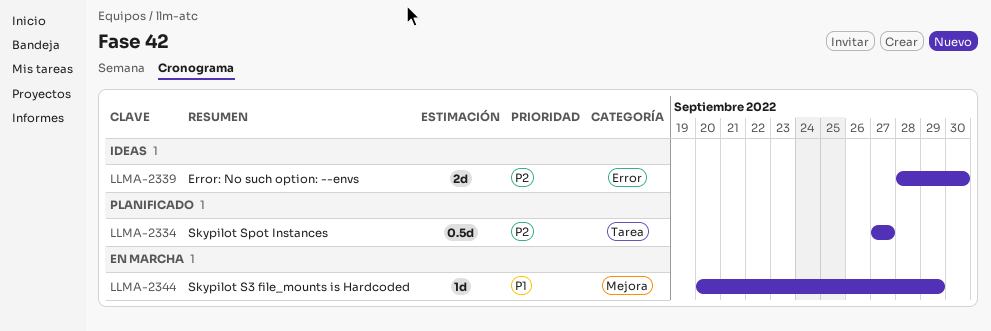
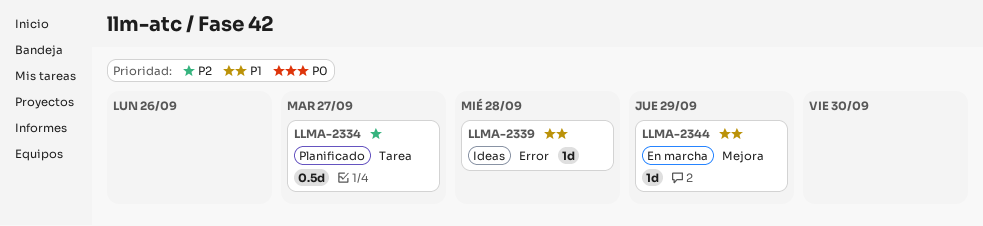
LLMA-2339, priority: P2 -> P1
LLMA-2339, estimate: 2d -> 1d
LLMA-2339, due: Sep 30 -> Sep 28

